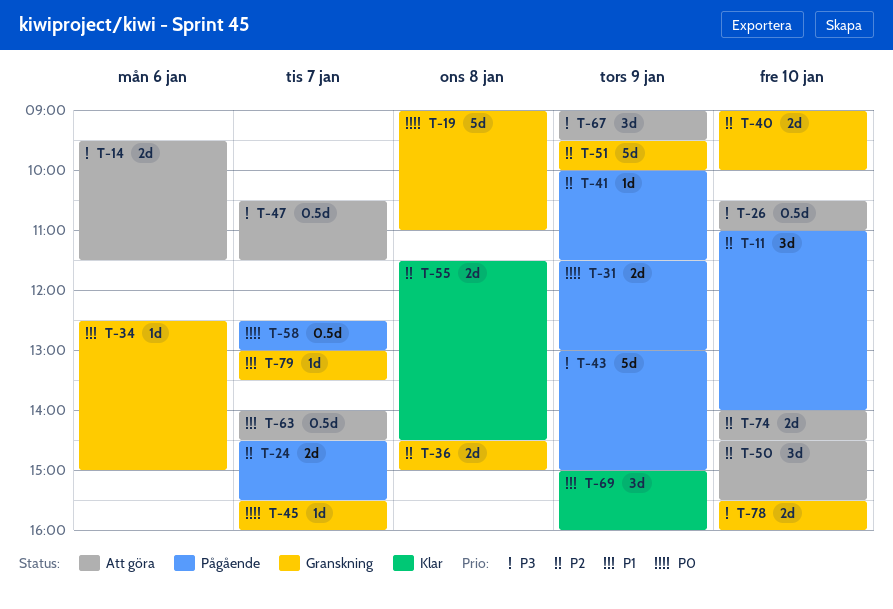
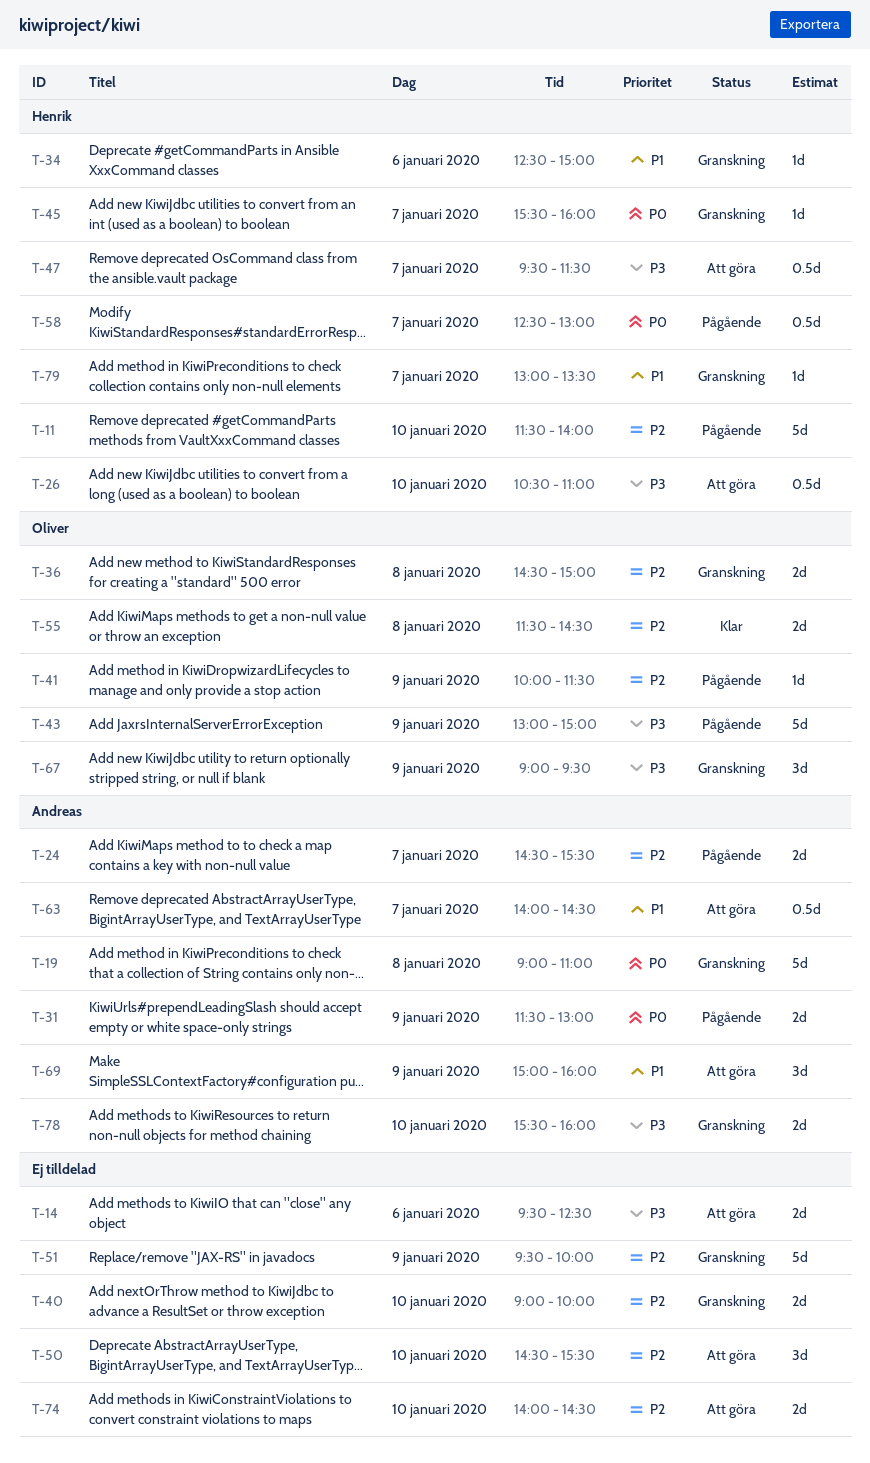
T-11, estimate: 3d -> 5d
T-11, begins: 11:00 -> 11:30
T-14, ends: 11:30 -> 12:30
T-47, begins: 10:30 -> 09:30
T-67, status: Att göra -> Granskning
T-69, status: Klar -> Att göra

